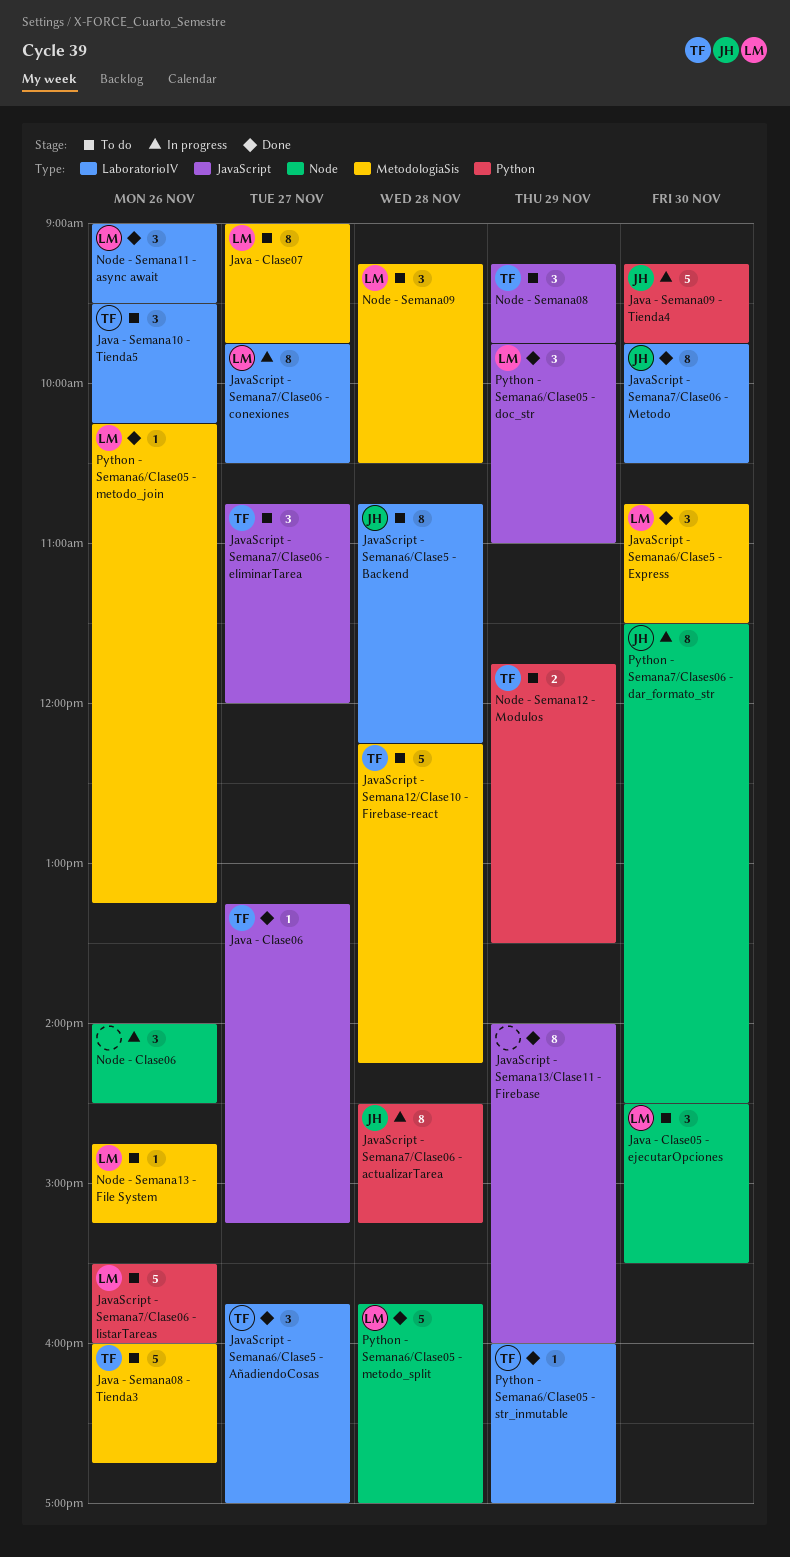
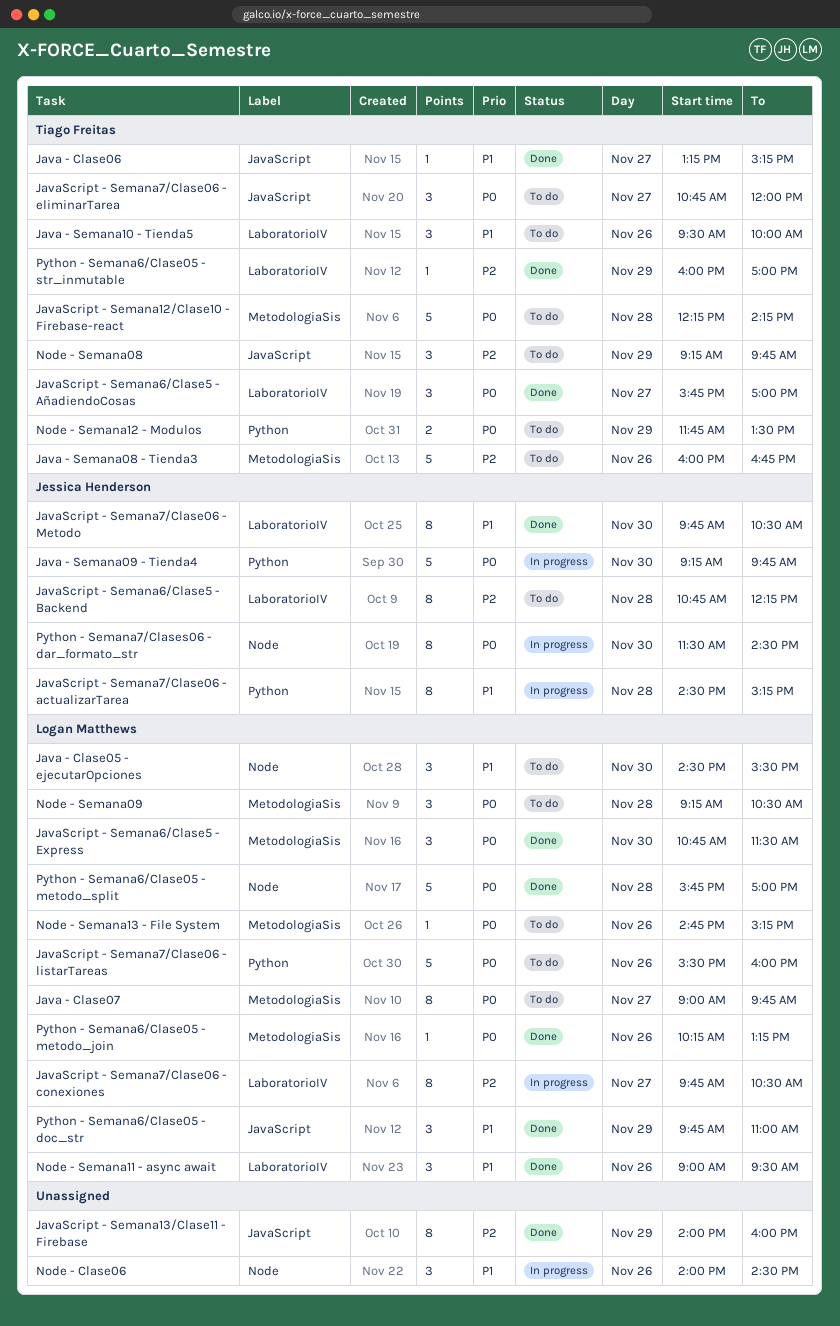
Java - Semana10 - Tienda5, ends: 10:15 -> 10:00

